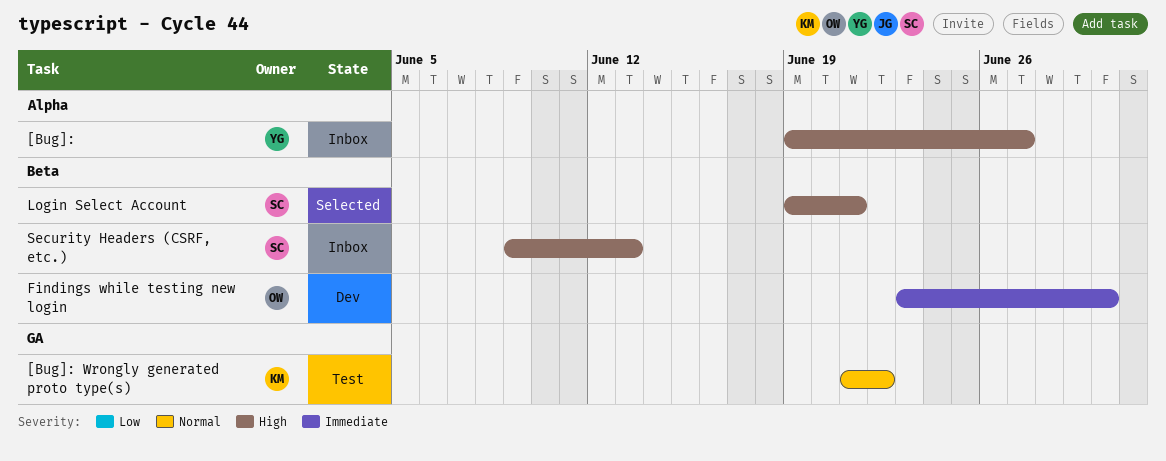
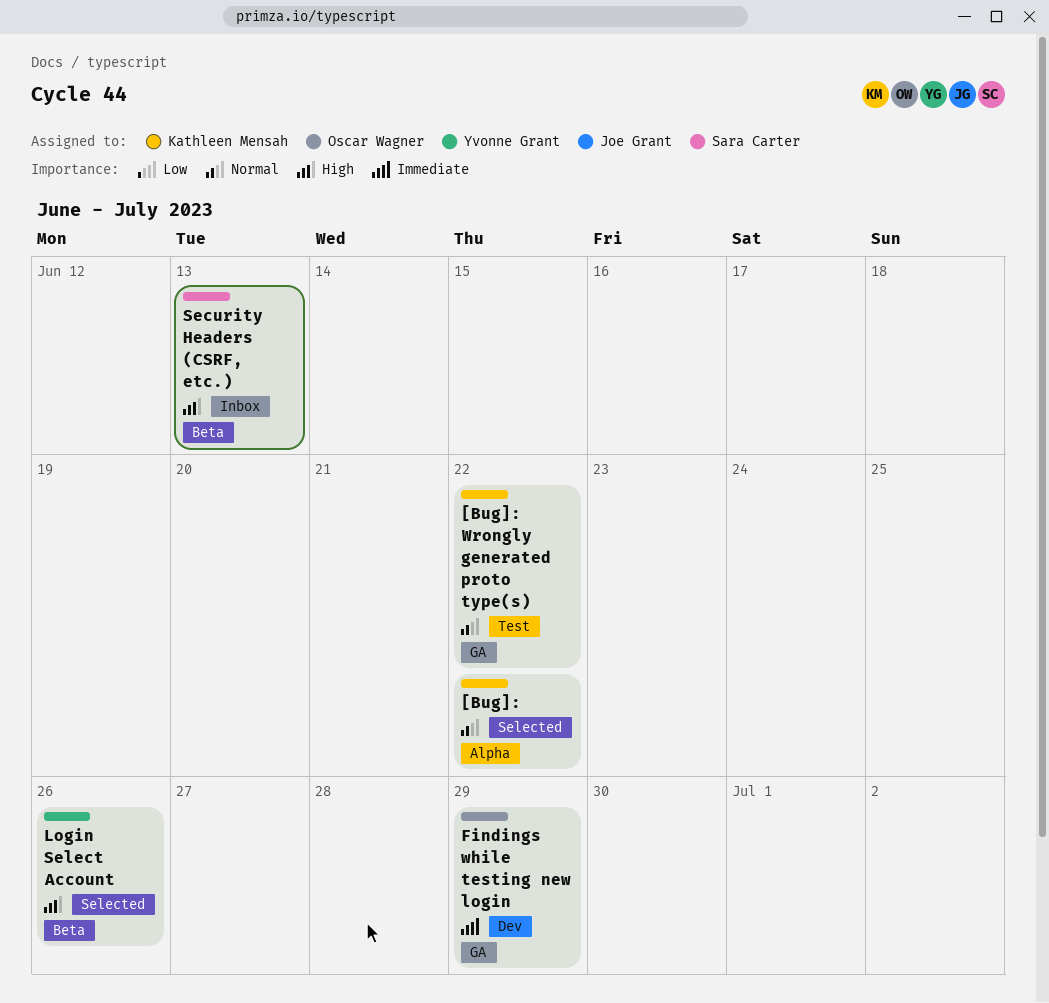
[Bug]:, status: Inbox -> Selected
[Bug]:, owner: Yvonne Grant -> Kathleen Mensah
[Bug]:, priority: High -> Normal
[Bug]:, due: Jun 27 -> Jun 22
Findings while testing new login, label: Beta -> GA
Findings while testing new login, due: Jun 30 -> Jun 29
Login Select Account, owner: Sara Carter -> Yvonne Grant
Login Select Account, due: Jun 21 -> Jun 26

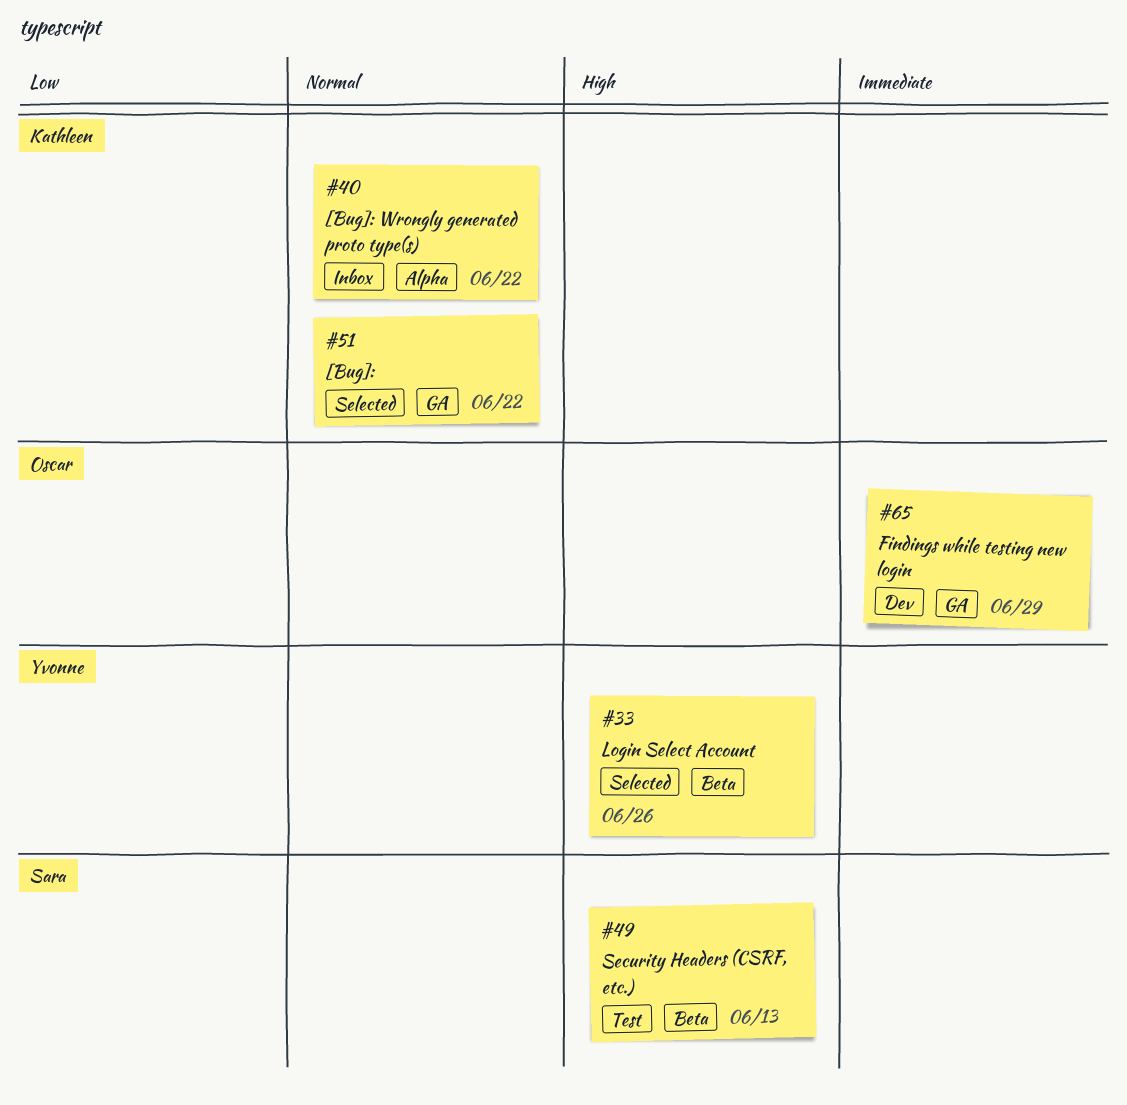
[Bug]:, label: Alpha -> GA
[Bug]: Wrongly generated proto type(s), status: Test -> Inbox
[Bug]: Wrongly generated proto type(s), label: GA -> Alpha
Security Headers (CSRF, etc.), status: Inbox -> Test

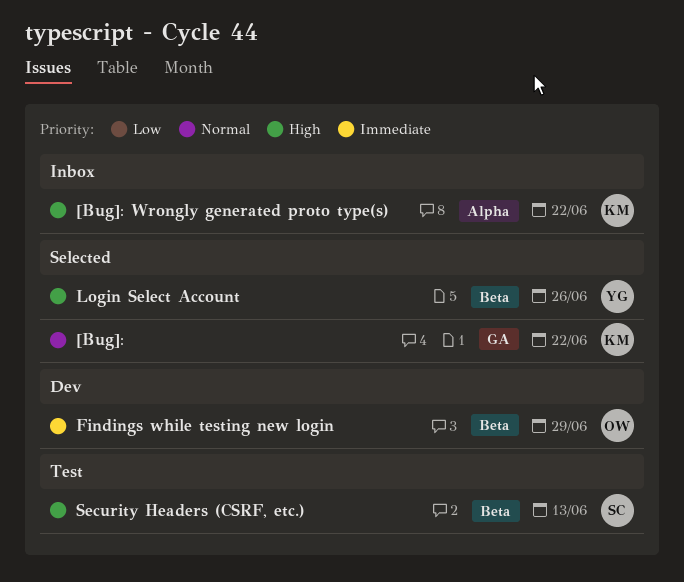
[Bug]: Wrongly generated proto type(s), priority: Normal -> High
Findings while testing new login, label: GA -> Beta

